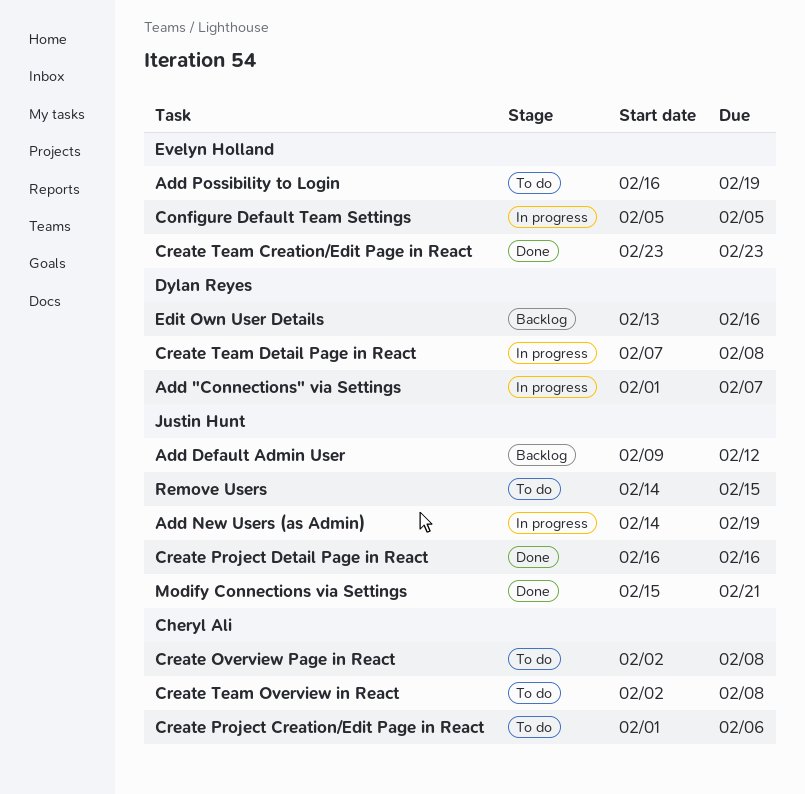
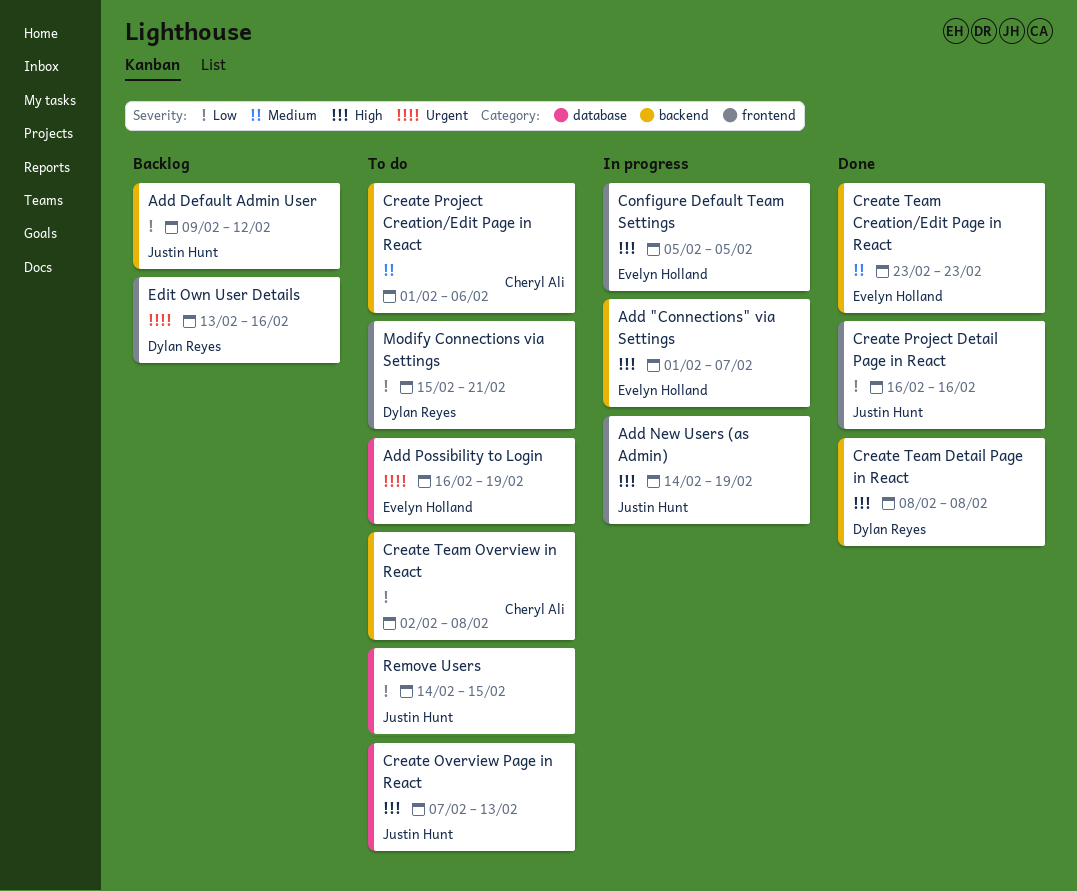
Add "Connections" via Settings, owner: Dylan Reyes -> Evelyn Holland
Create Overview Page in React, owner: Cheryl Ali -> Justin Hunt
Create Overview Page in React, start: Feb 2 -> Feb 7
Create Overview Page in React, due: Feb 8 -> Feb 13
Create Team Detail Page in React, status: In progress -> Done
Create Team Detail Page in React, start: Feb 7 -> Feb 8
Modify Connections via Settings, status: Done -> To do
Modify Connections via Settings, owner: Justin Hunt -> Dylan Reyes

